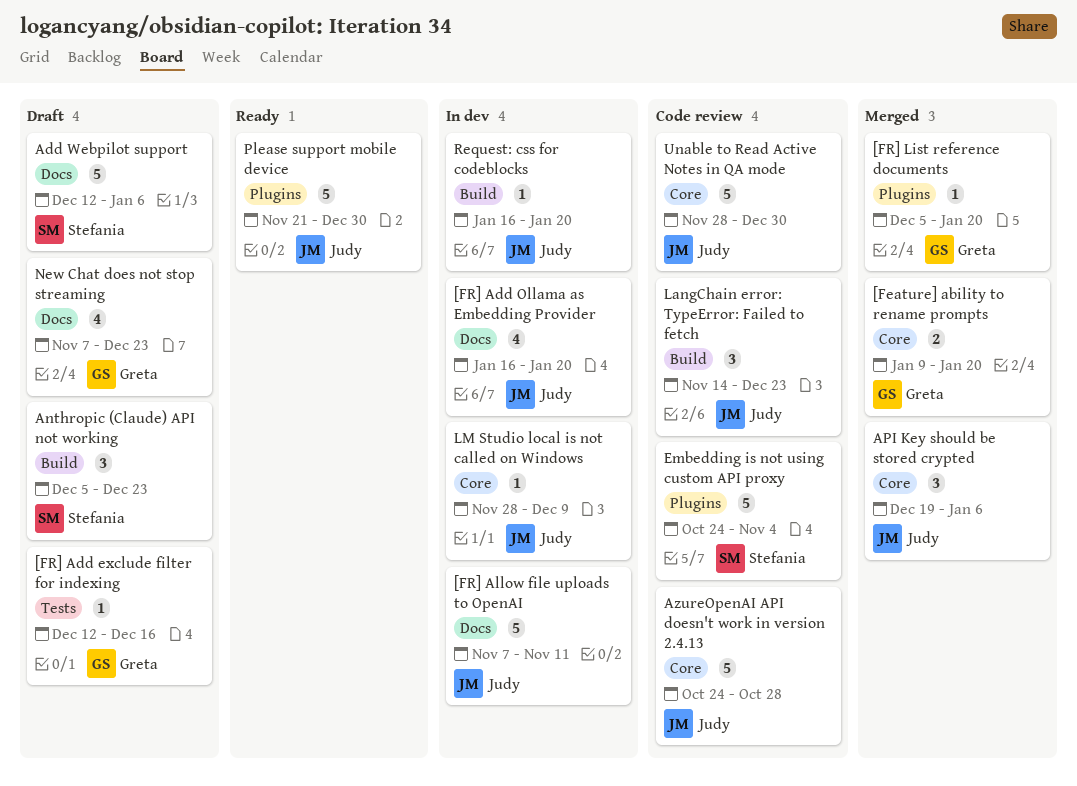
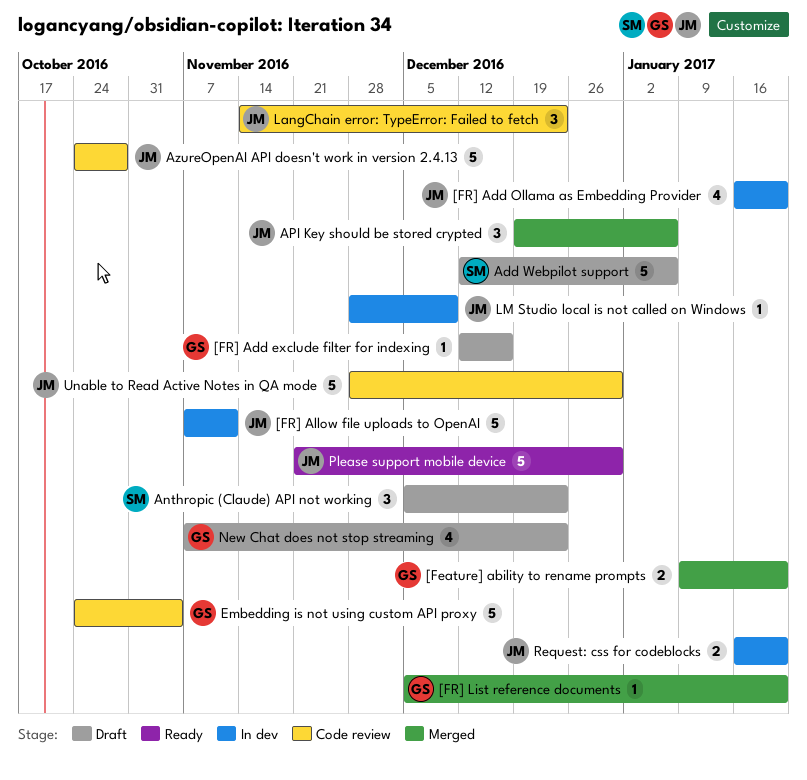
Embedding is not using custom API proxy, owner: Stefania -> Greta
Request: css for codeblocks, estimate: 1 -> 2

